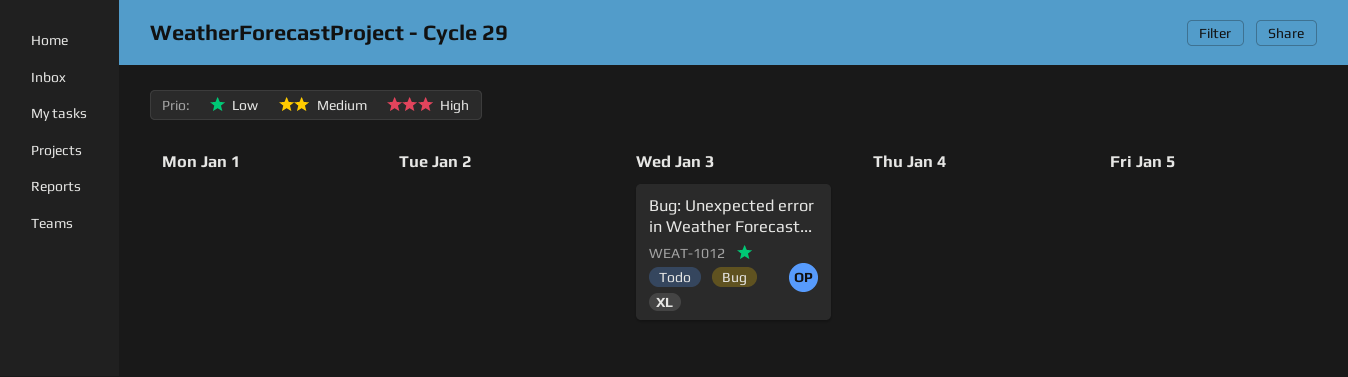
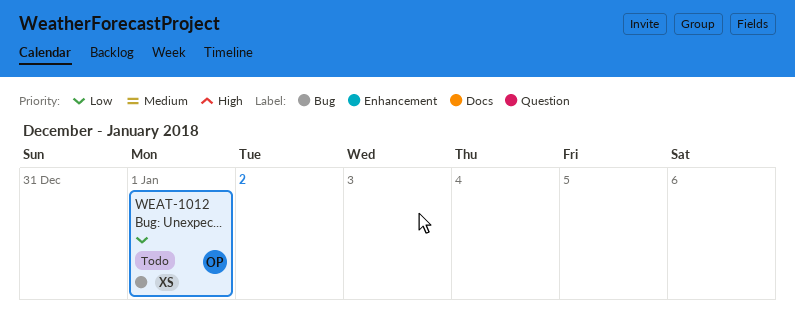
WEAT-1012, estimate: XL -> XS
WEAT-1012, due: Jan 3 -> Jan 1

